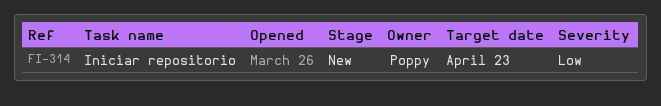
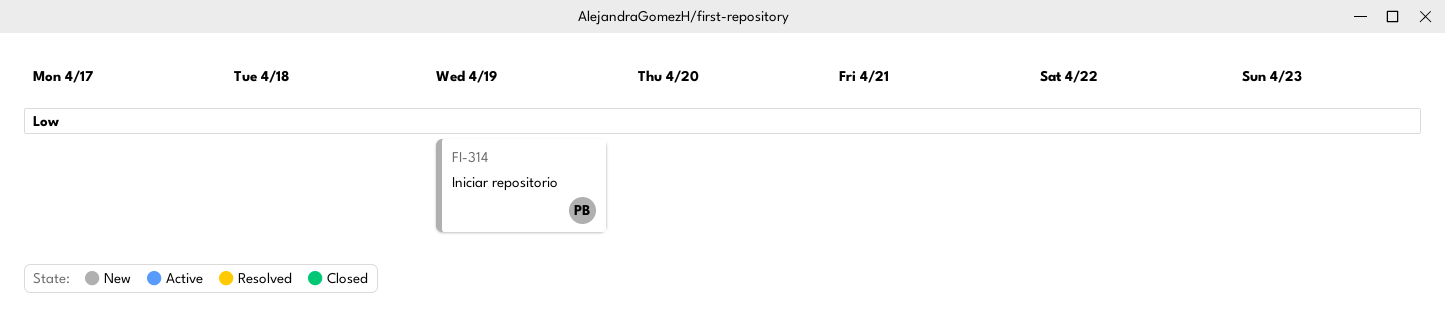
FI-314, due: Apr 23 -> Apr 19

